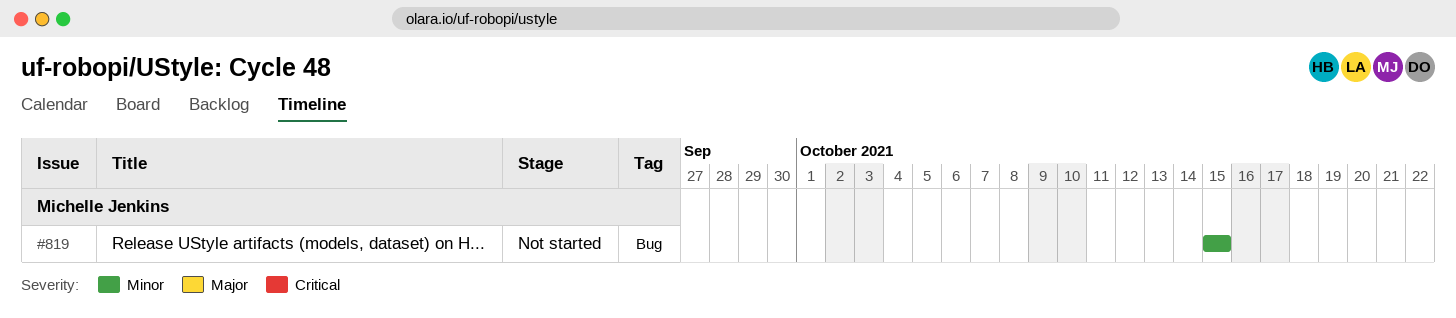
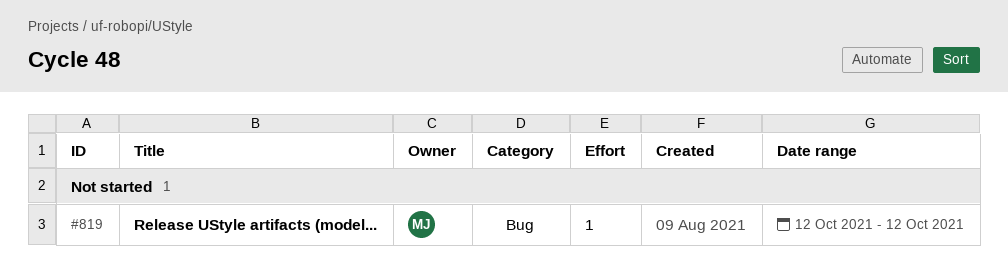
#819, start: Oct 15 -> Oct 12
#819, due: Oct 15 -> Oct 12

